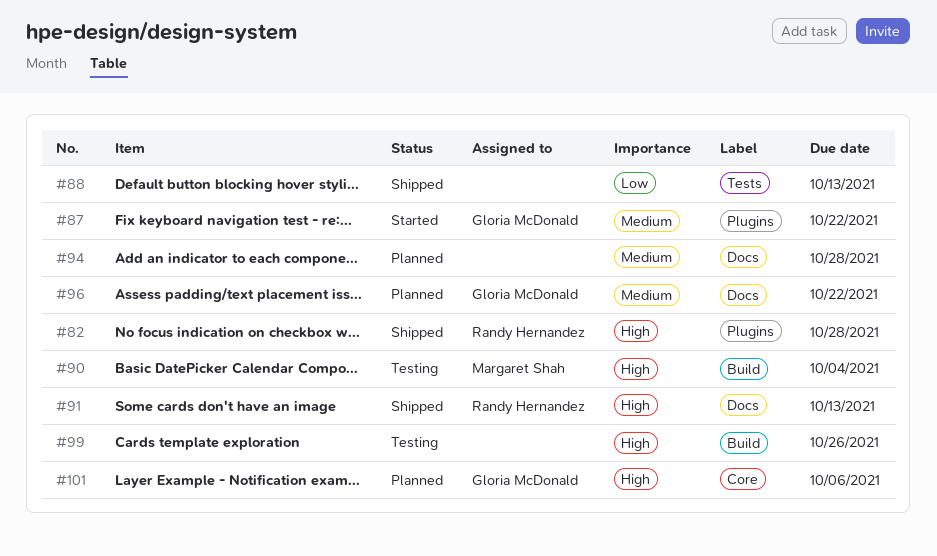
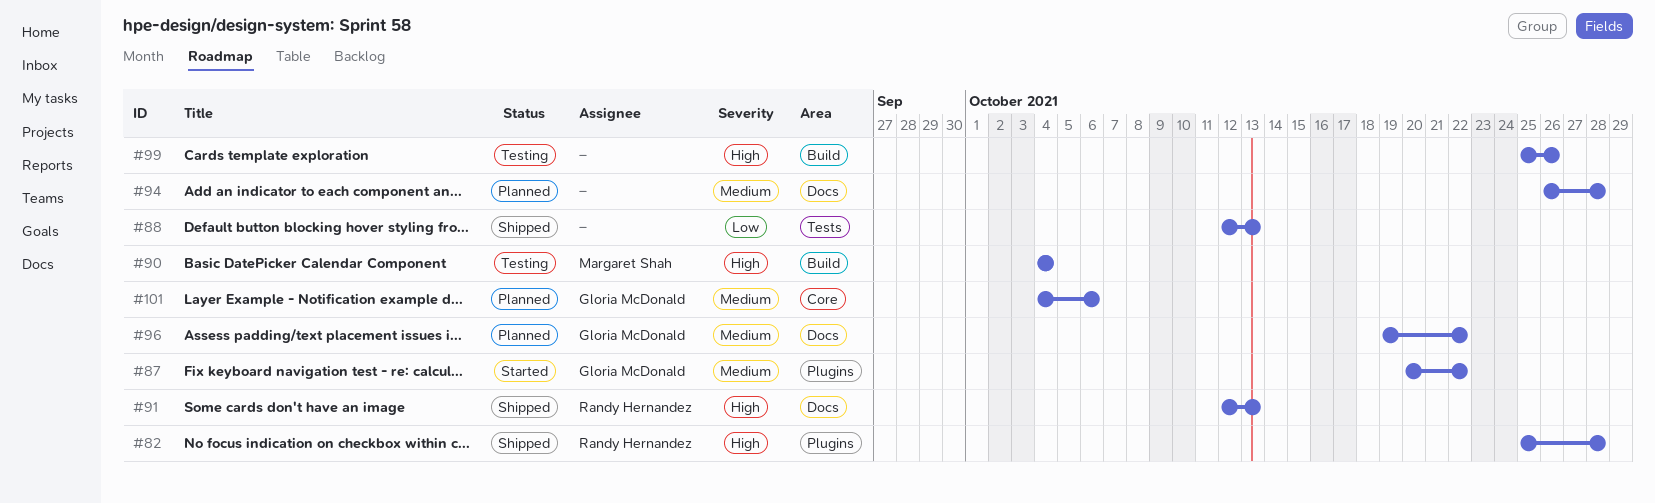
#101, priority: High -> Medium

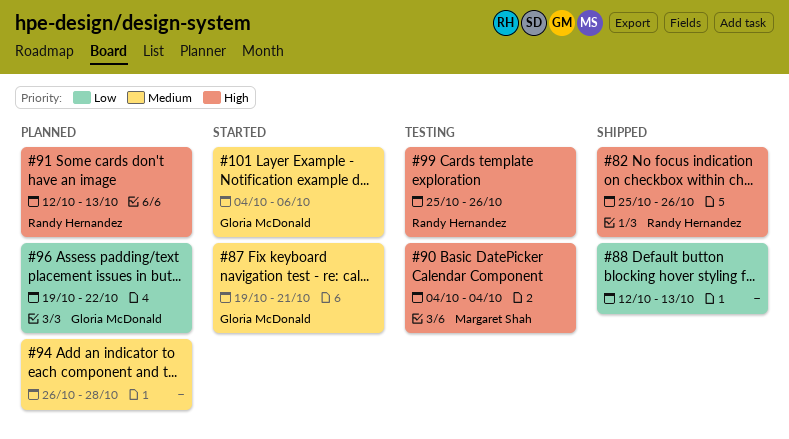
#82, due: Oct 28 -> Oct 26
#87, start: Oct 20 -> Oct 19
#87, due: Oct 22 -> Oct 21
#91, status: Shipped -> Planned
#96, priority: Medium -> Low
#99, owner: none -> Randy Hernandez
#101, status: Planned -> Started

